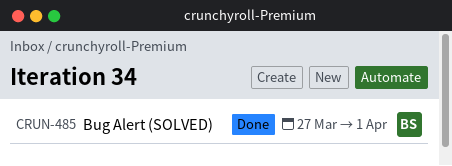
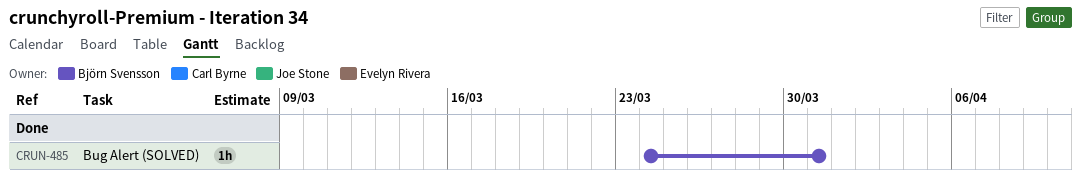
CRUN-485, start: Mar 27 -> Mar 24
CRUN-485, due: Apr 1 -> Mar 31

